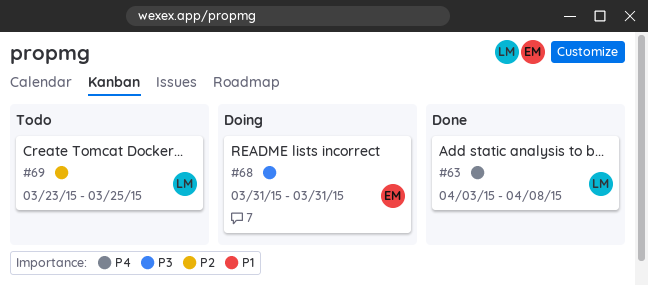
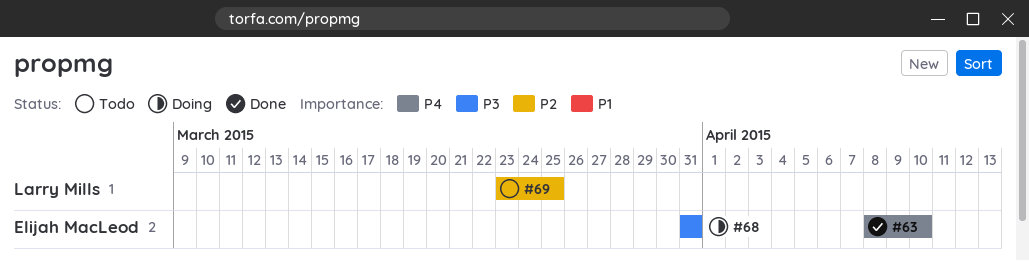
#63, owner: Larry Mills -> Elijah MacLeod
#63, start: Apr 3 -> Apr 8
#63, due: Apr 8 -> Apr 10

